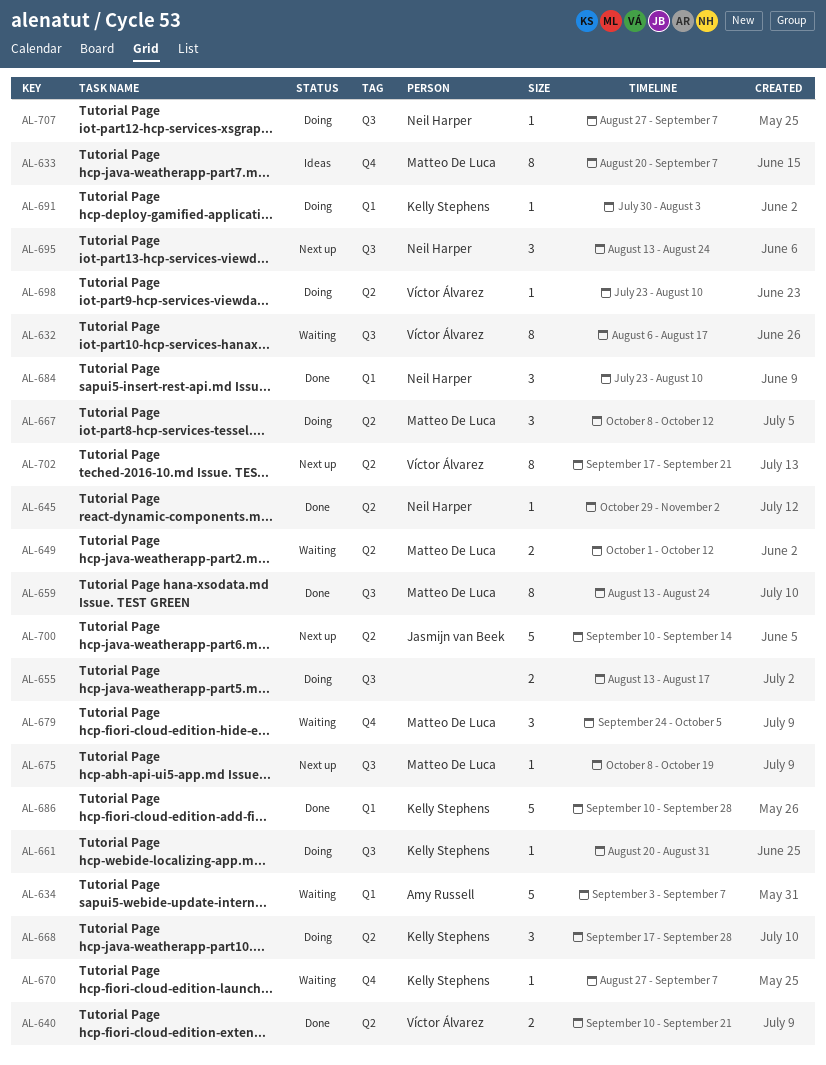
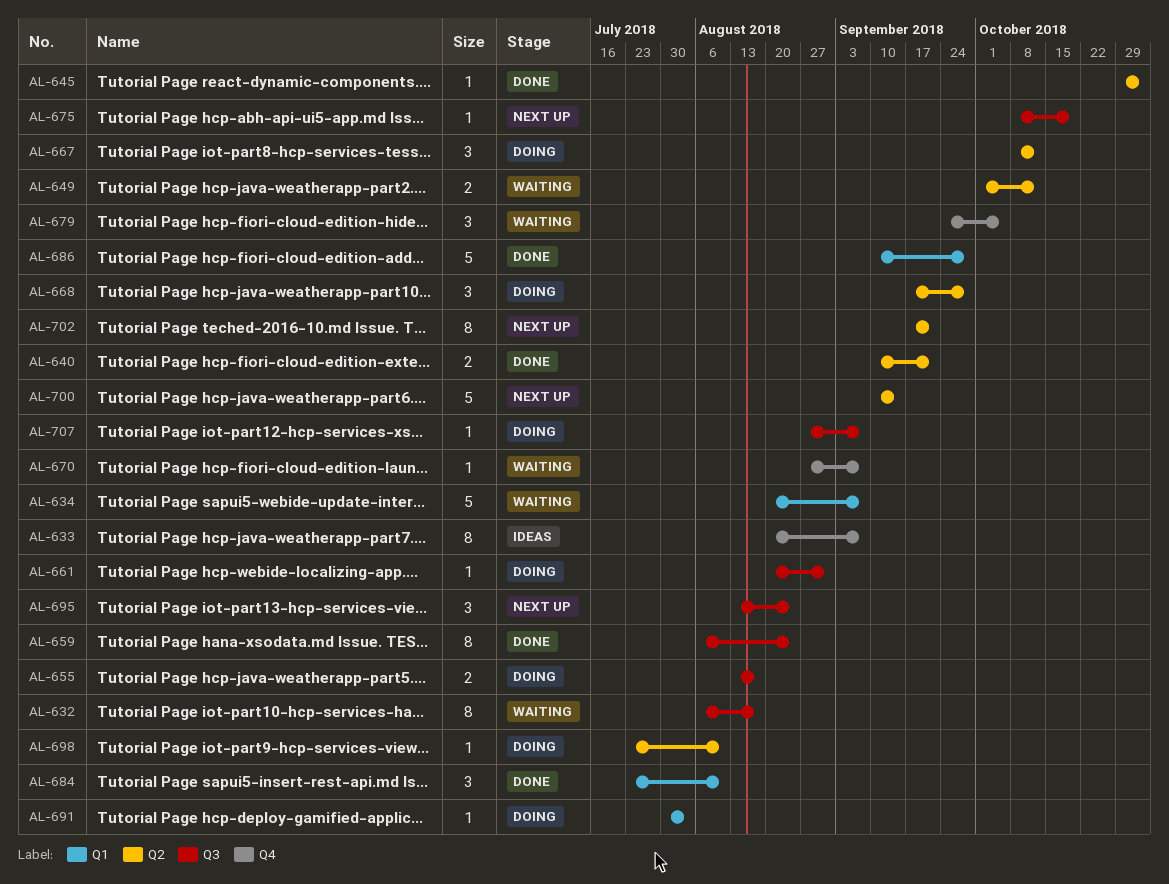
AL-634, start: Sep 3 -> Aug 20
AL-659, start: Aug 13 -> Aug 6

